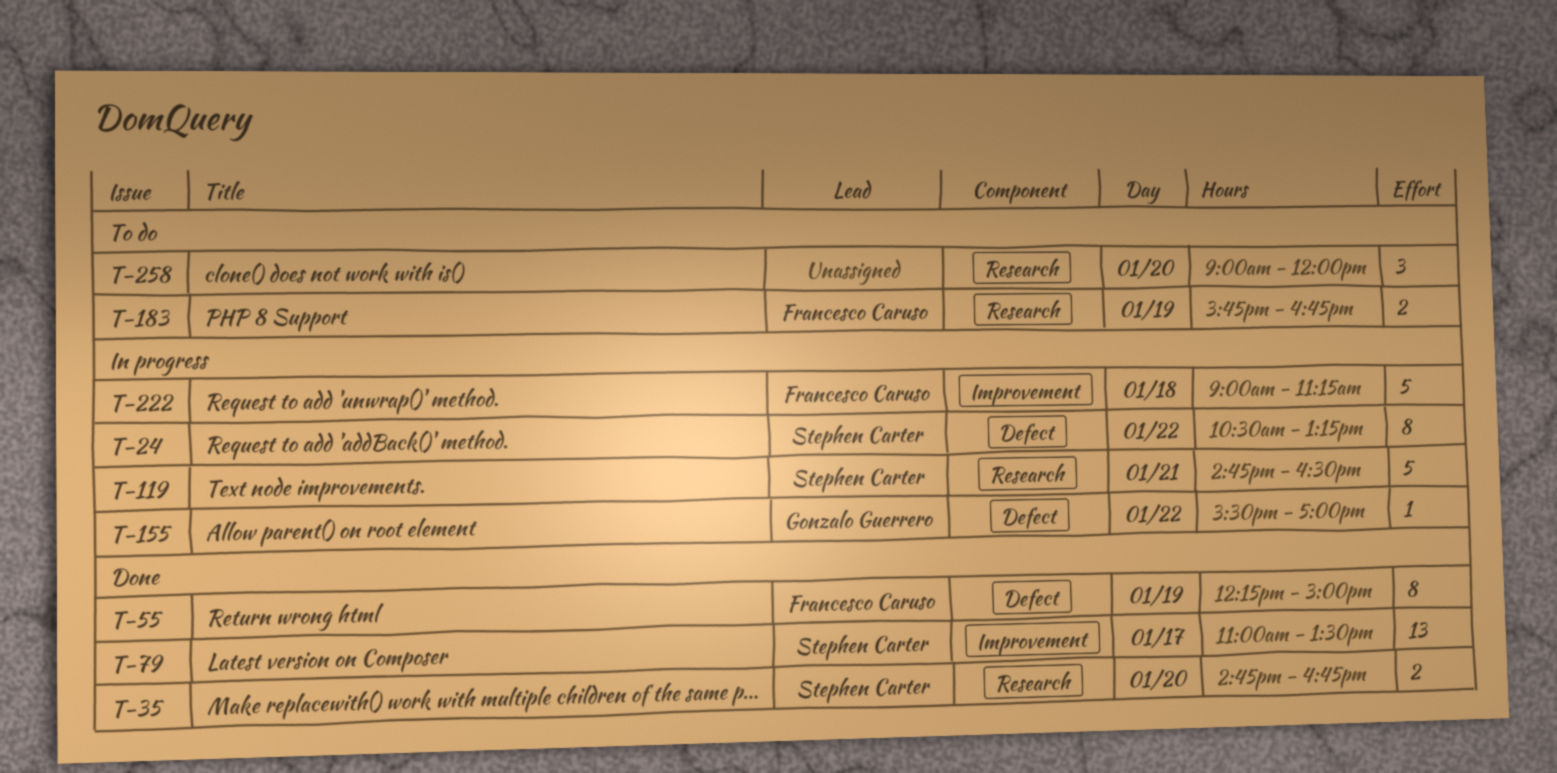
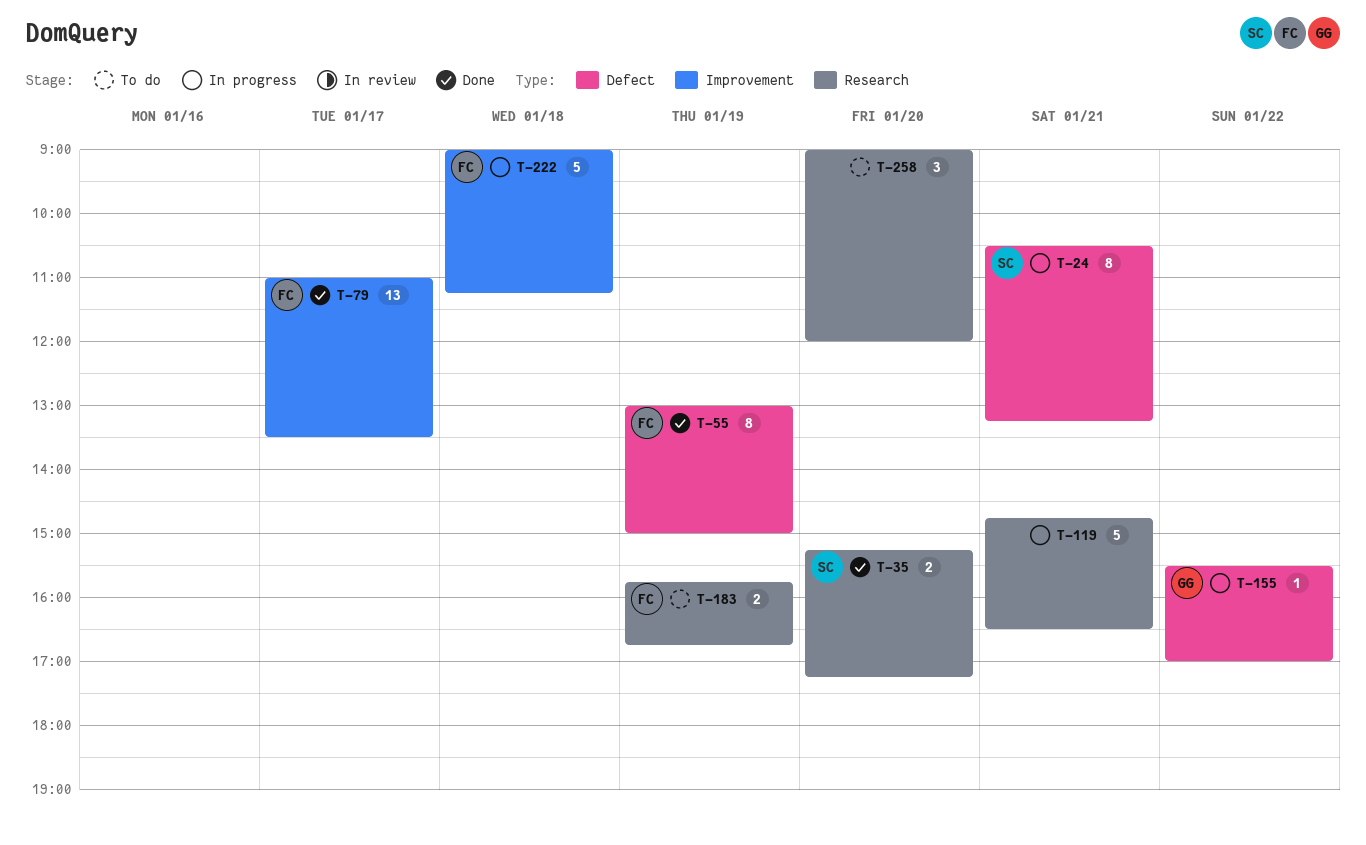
T-24, day: Jan 22 -> Jan 21
T-35, begins: 14:45 -> 15:15
T-35, ends: 16:45 -> 17:15
T-55, begins: 12:15 -> 13:00
T-79, owner: Stephen Carter -> Francesco Caruso
T-119, owner: Stephen Carter -> none

